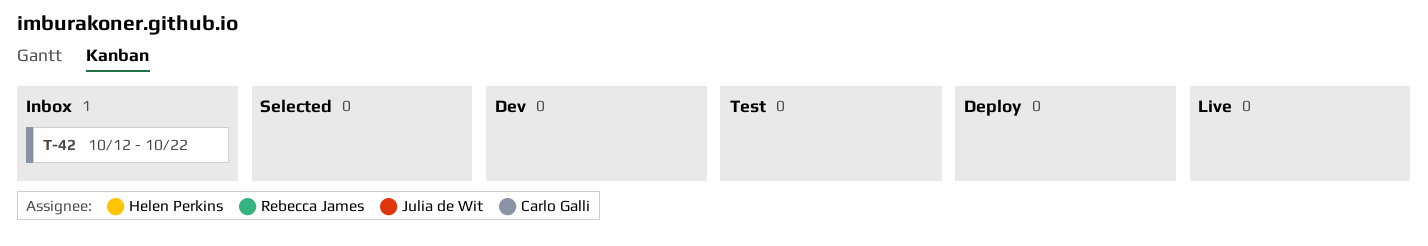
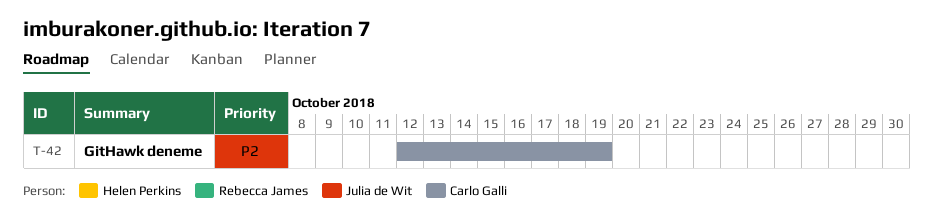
T-42, due: Oct 22 -> Oct 19

